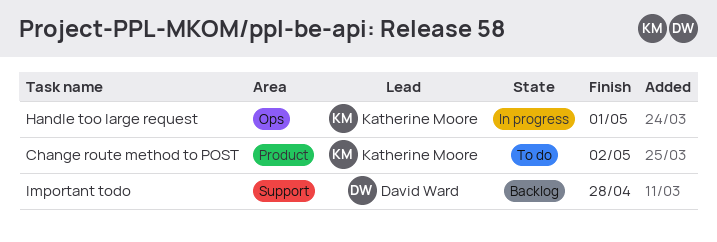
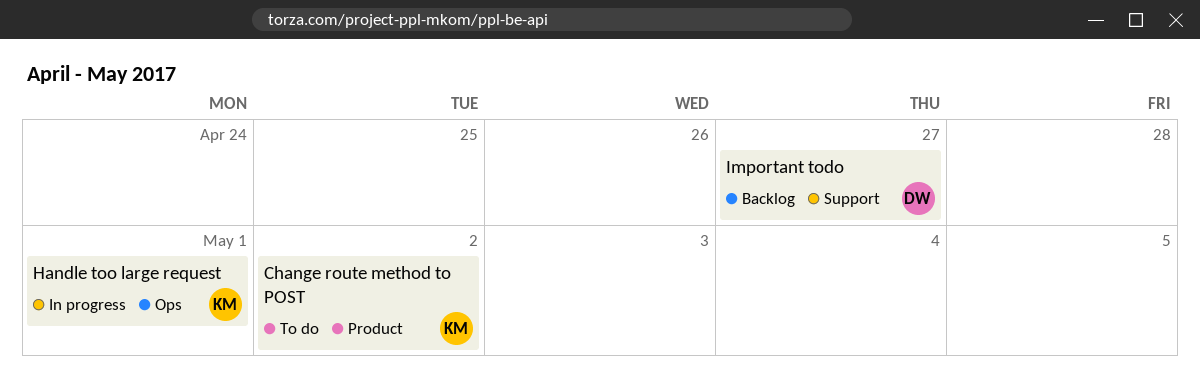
Important todo, due: Apr 28 -> Apr 27

